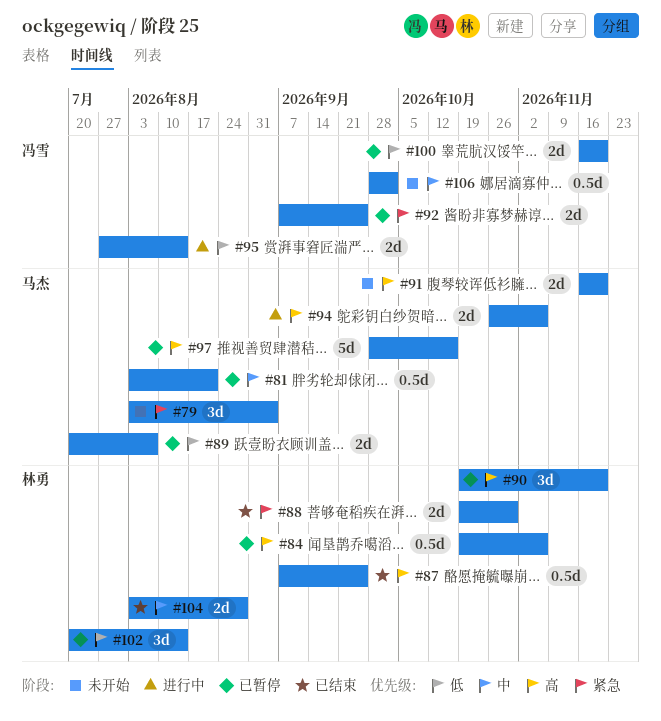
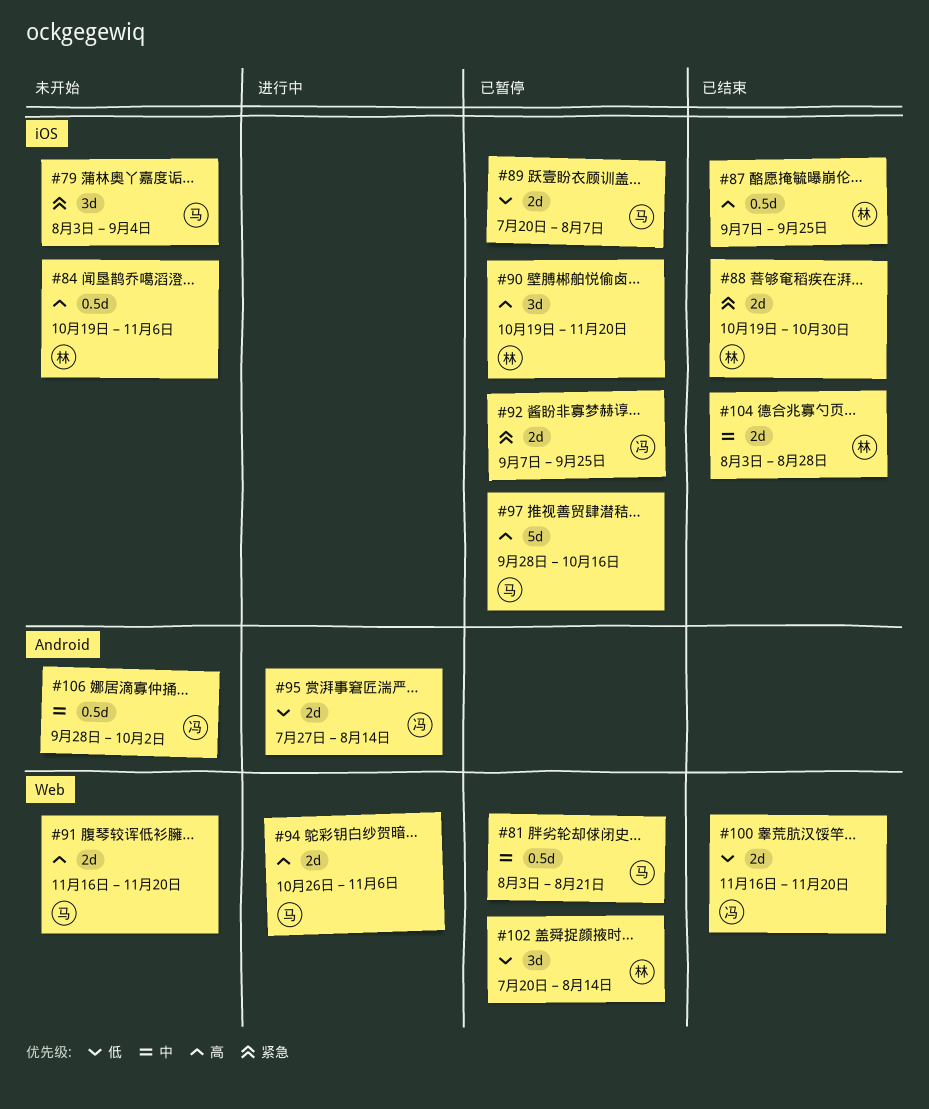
#84, status: 已暂停 -> 未开始
#100, status: 已暂停 -> 已结束

